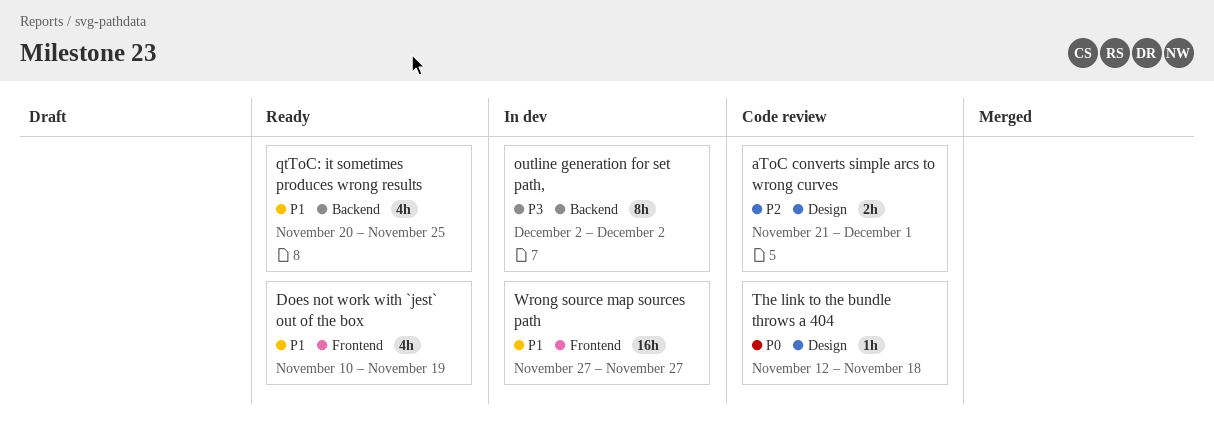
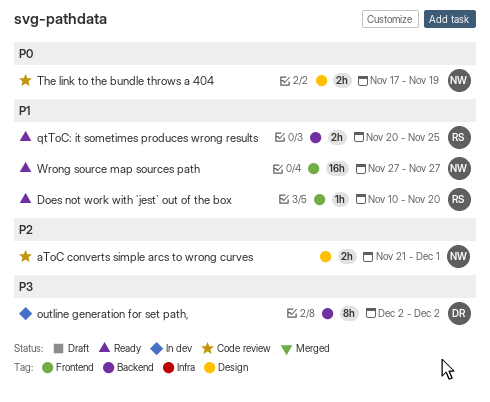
Does not work with `jest` out of the box, estimate: 4h -> 1h
Does not work with `jest` out of the box, due: Nov 19 -> Nov 20
qtToC: it sometimes produces wrong results, estimate: 4h -> 2h
The link to the bundle throws a 404, estimate: 1h -> 2h
The link to the bundle throws a 404, start: Nov 12 -> Nov 17
The link to the bundle throws a 404, due: Nov 18 -> Nov 19
Wrong source map sources path, status: In dev -> Ready

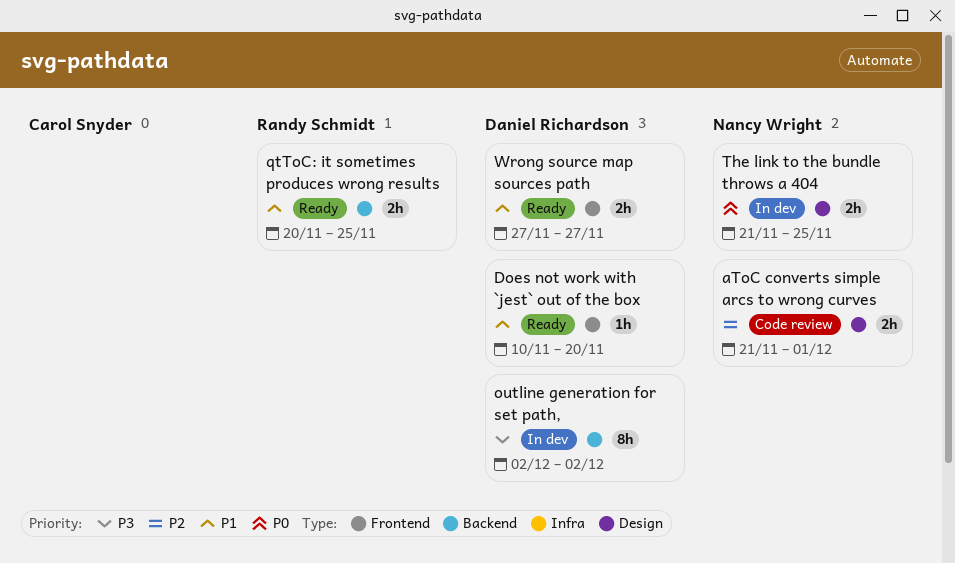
Does not work with `jest` out of the box, owner: Randy Schmidt -> Daniel Richardson
The link to the bundle throws a 404, status: Code review -> In dev
The link to the bundle throws a 404, start: Nov 17 -> Nov 21
The link to the bundle throws a 404, due: Nov 19 -> Nov 25
Wrong source map sources path, owner: Nancy Wright -> Daniel Richardson
Wrong source map sources path, estimate: 16h -> 2h

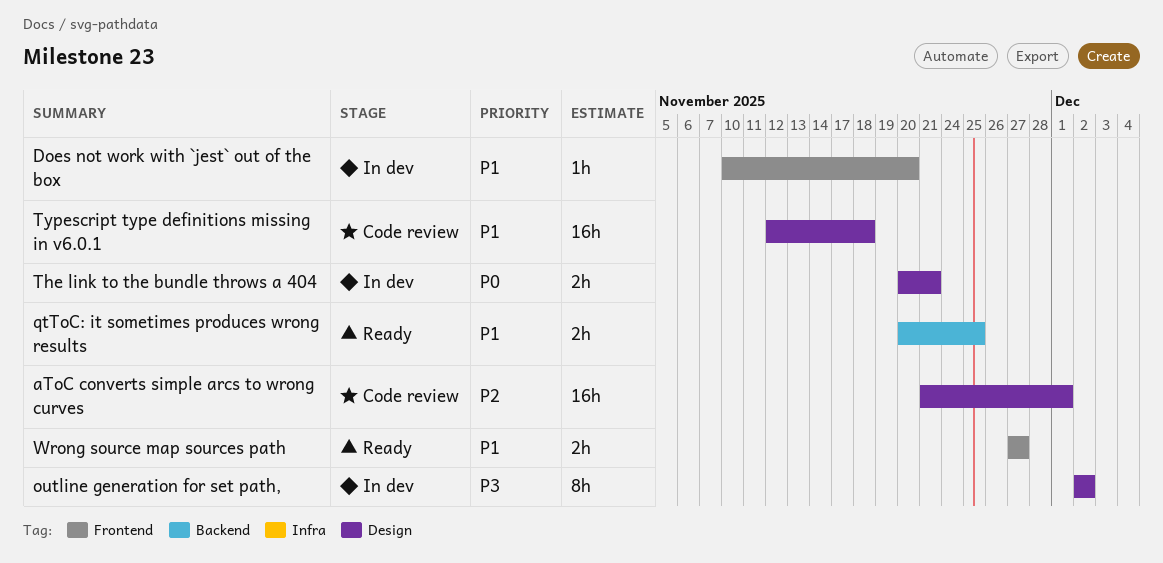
aToC converts simple arcs to wrong curves, estimate: 2h -> 16h
Does not work with `jest` out of the box, status: Ready -> In dev
outline generation for set path,, label: Backend -> Design
The link to the bundle throws a 404, start: Nov 21 -> Nov 20
The link to the bundle throws a 404, due: Nov 25 -> Nov 21
Typescript type definitions missing in v6.0.1: none -> present

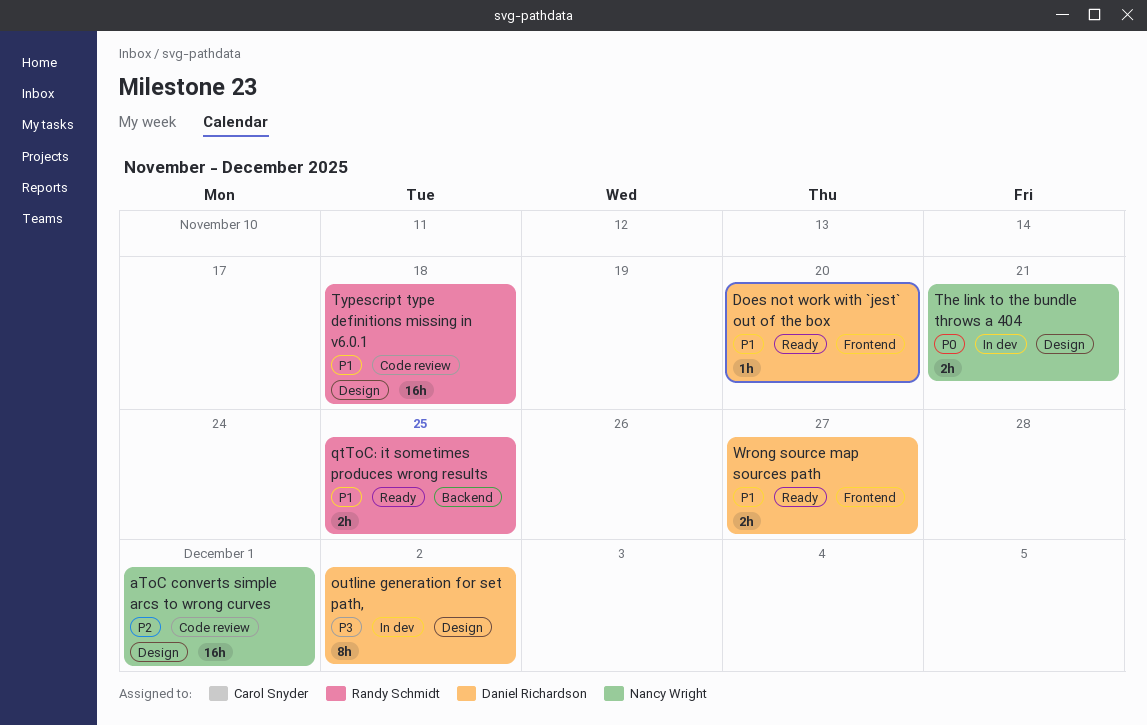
Does not work with `jest` out of the box, status: In dev -> Ready

